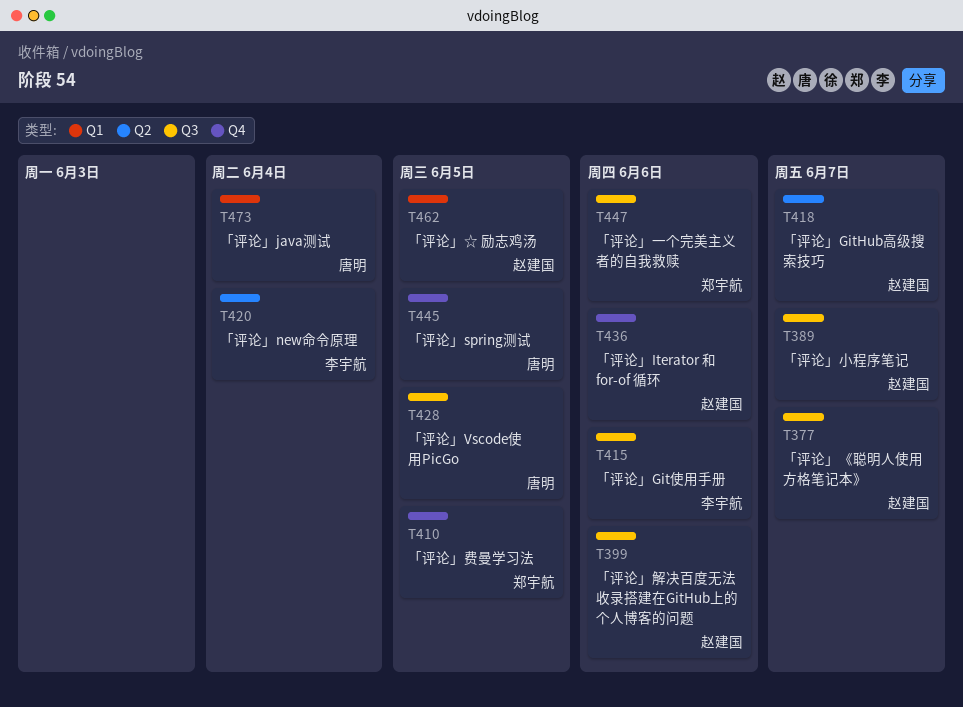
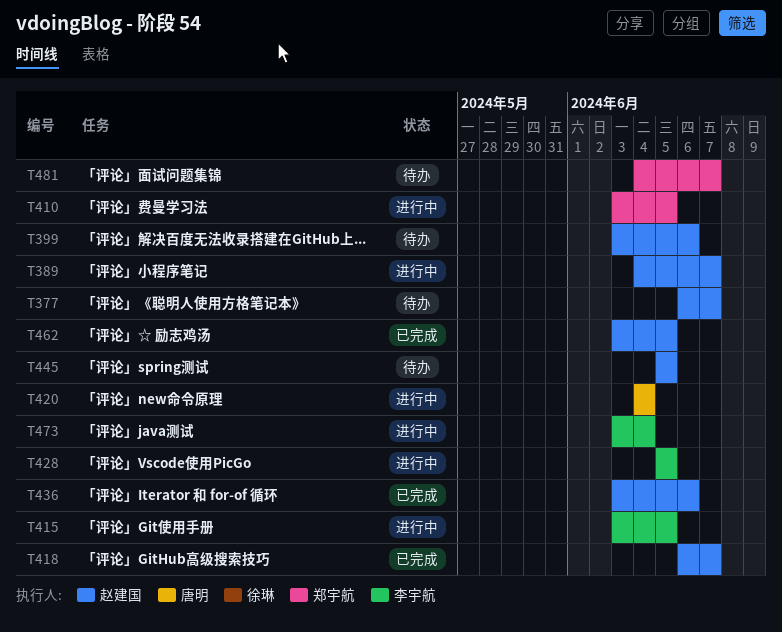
T415, due: Jun 6 -> Jun 5
T420, owner: 李宇航 -> 唐明
T428, owner: 唐明 -> 李宇航
T445, owner: 唐明 -> 赵建国
T447: present -> none
T473, owner: 唐明 -> 李宇航
T481: none -> present

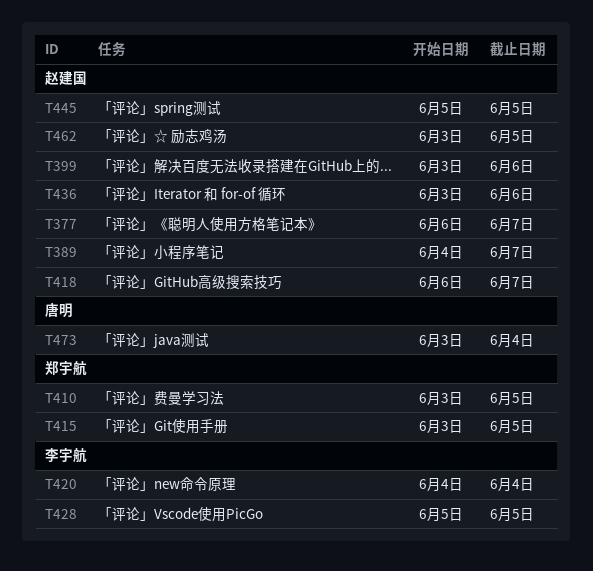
T415, owner: 李宇航 -> 郑宇航
T420, owner: 唐明 -> 李宇航
T473, owner: 李宇航 -> 唐明
T481: present -> none

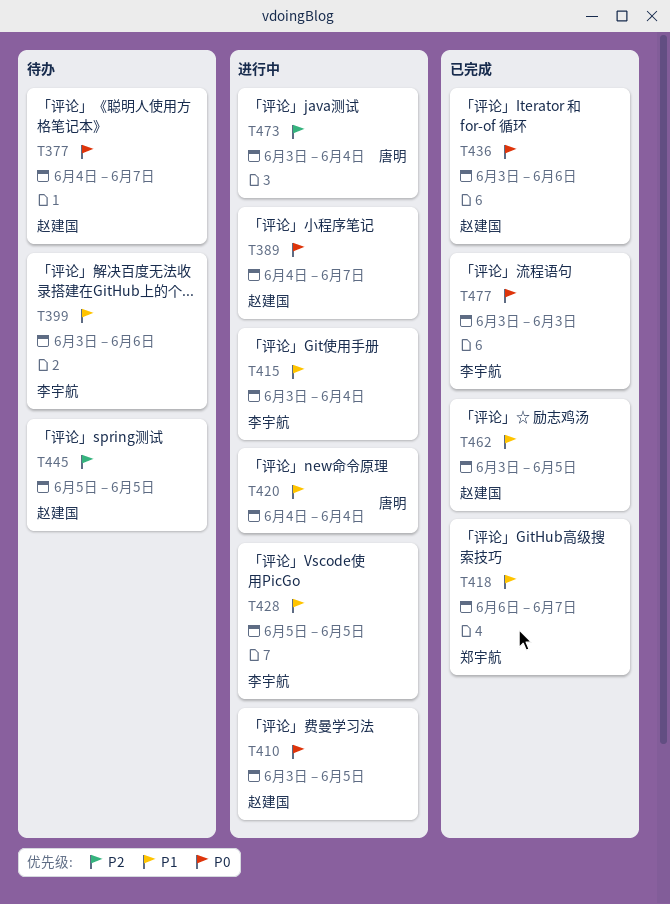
T377, start: Jun 6 -> Jun 4
T399, owner: 赵建国 -> 李宇航
T410, owner: 郑宇航 -> 赵建国
T415, owner: 郑宇航 -> 李宇航
T415, due: Jun 5 -> Jun 4
T418, owner: 赵建国 -> 郑宇航
T420, owner: 李宇航 -> 唐明
T477: none -> present

